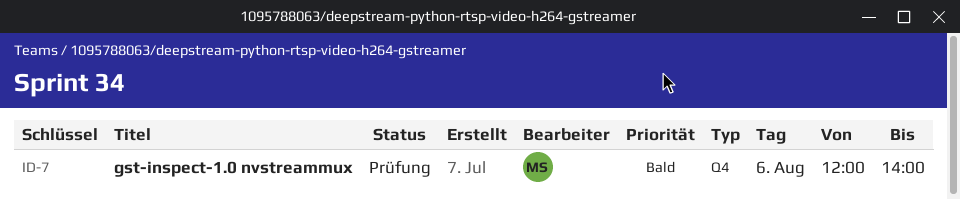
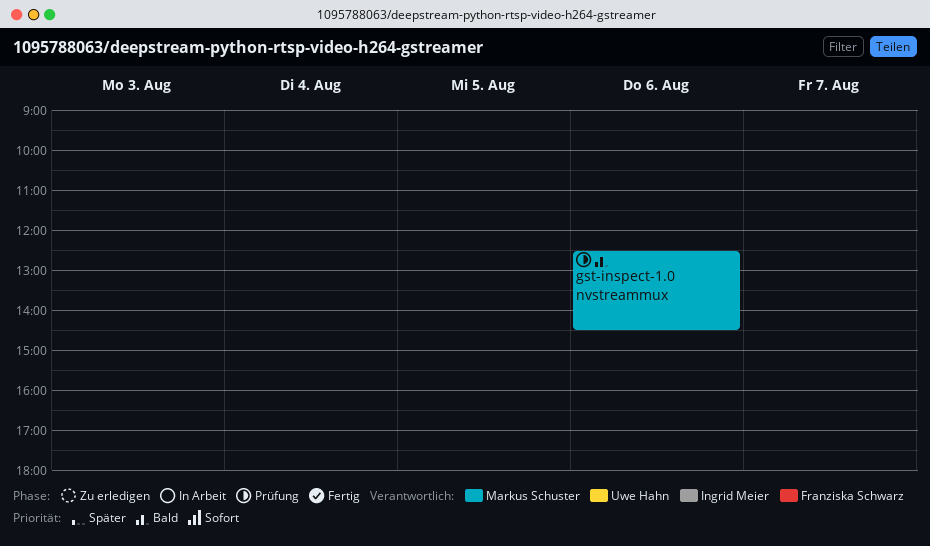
gst-inspect-1.0 nvstreammux, begins: 12:00 -> 12:30
gst-inspect-1.0 nvstreammux, ends: 14:00 -> 14:30

